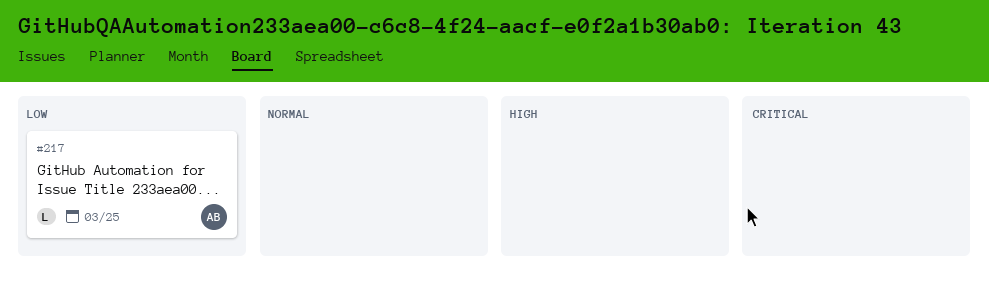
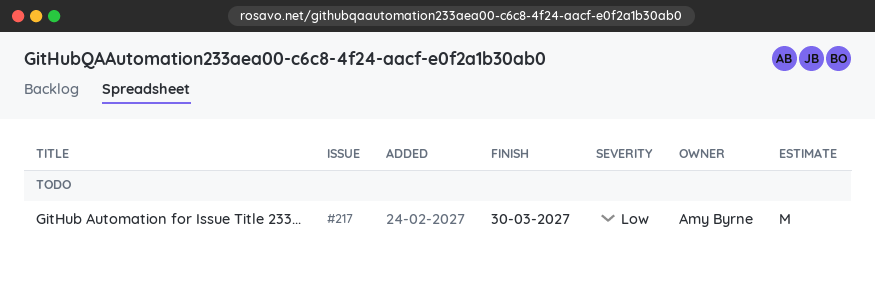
#217, estimate: L -> M
#217, due: Mar 25 -> Mar 30

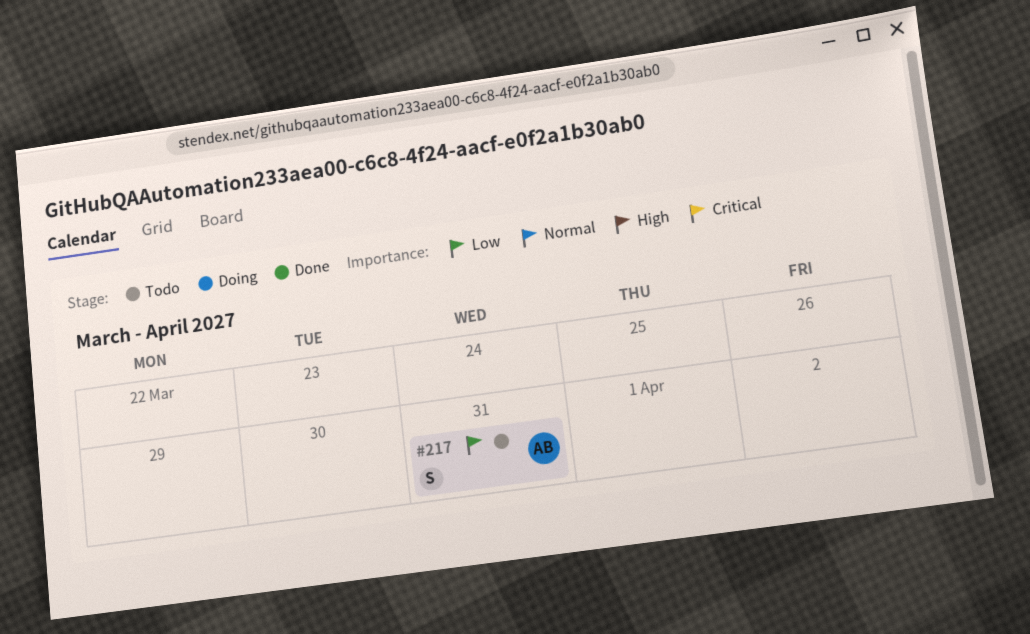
#217, estimate: M -> S
#217, due: Mar 30 -> Mar 31

